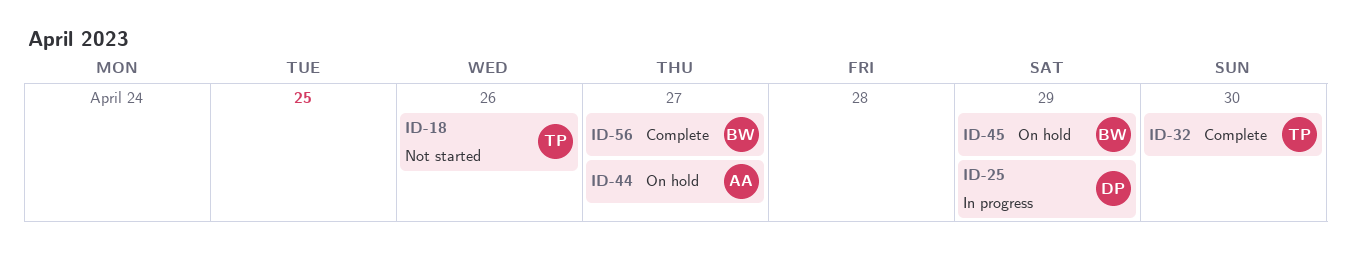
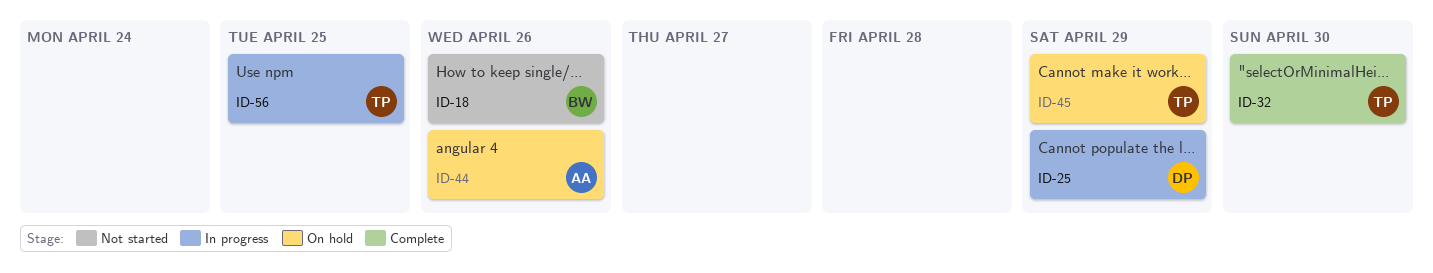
ID-18, owner: TP -> BW
ID-44, due: Apr 27 -> Apr 26
ID-45, owner: BW -> TP
ID-56, status: Complete -> In progress
ID-56, owner: BW -> TP
ID-56, due: Apr 27 -> Apr 25

